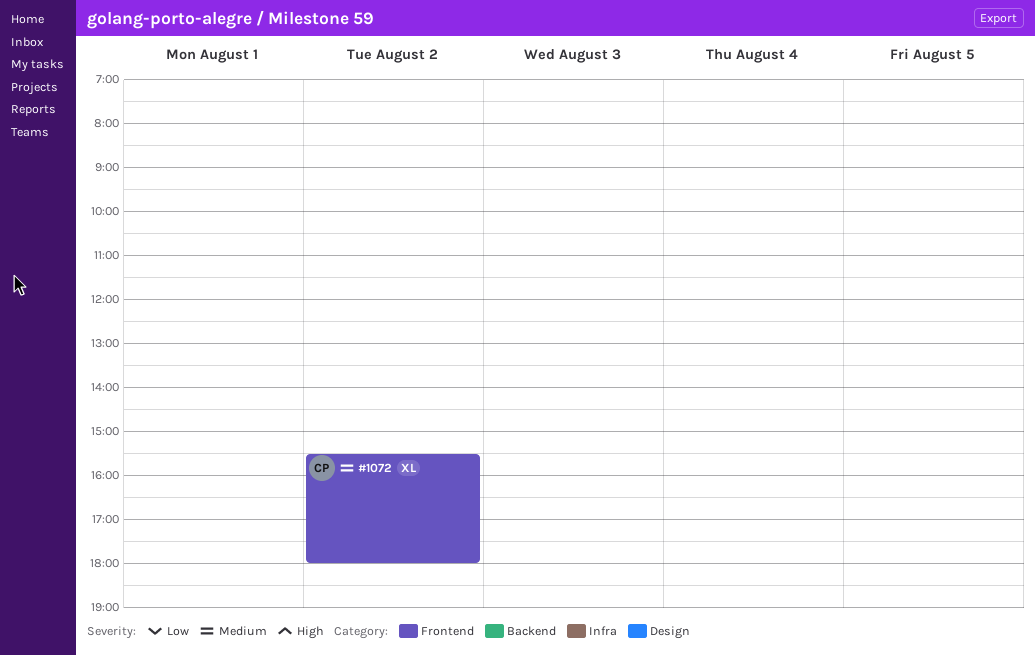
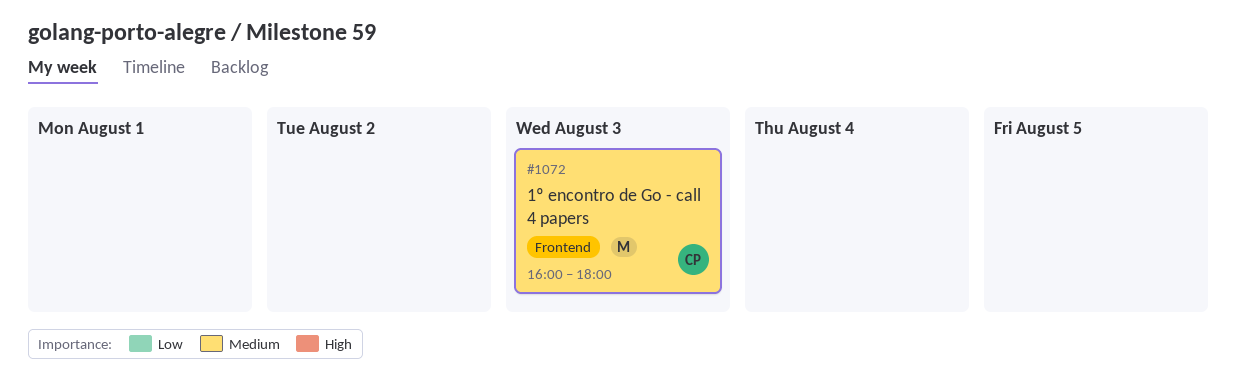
#1072, estimate: XL -> M
#1072, day: Aug 2 -> Aug 3
#1072, begins: 15:30 -> 16:00

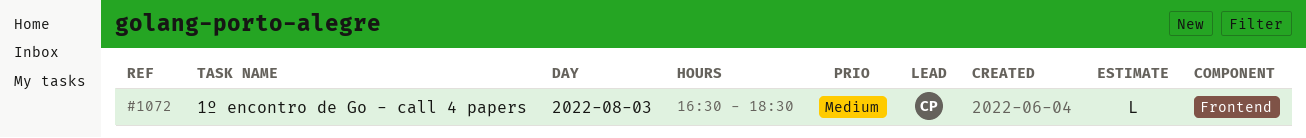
#1072, estimate: M -> L
#1072, begins: 16:00 -> 16:30
#1072, ends: 18:00 -> 18:30

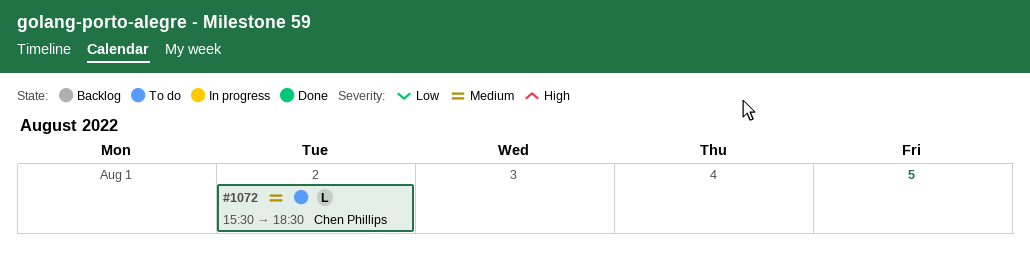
#1072, day: Aug 3 -> Aug 2
#1072, begins: 16:30 -> 15:30

